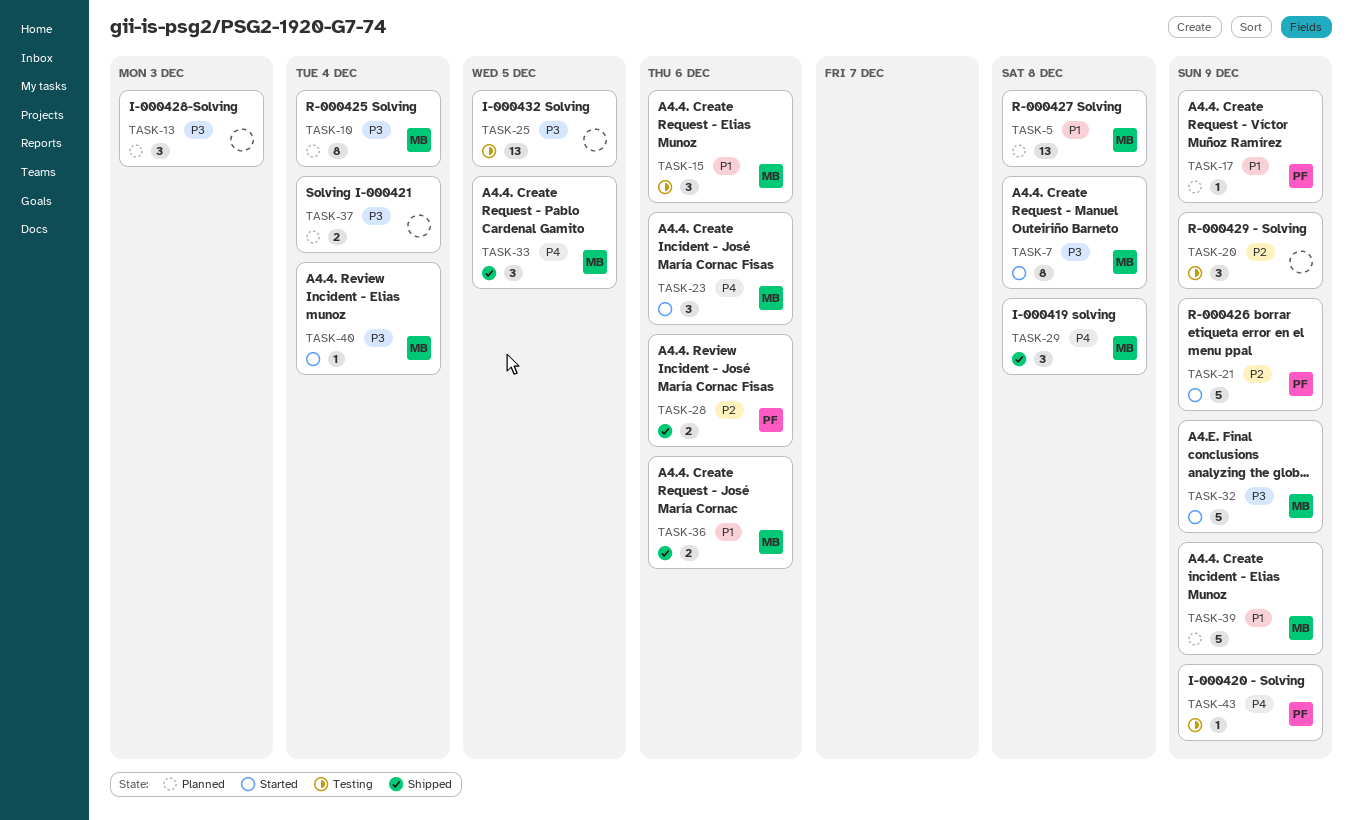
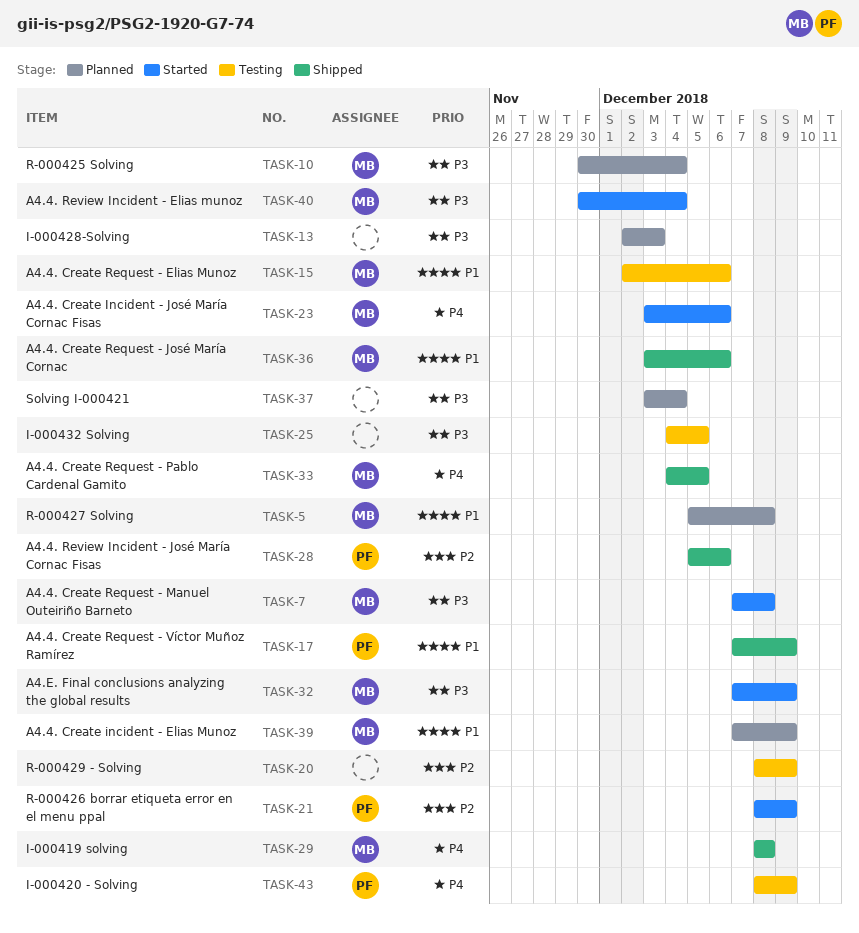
TASK-17, status: Planned -> Shipped

